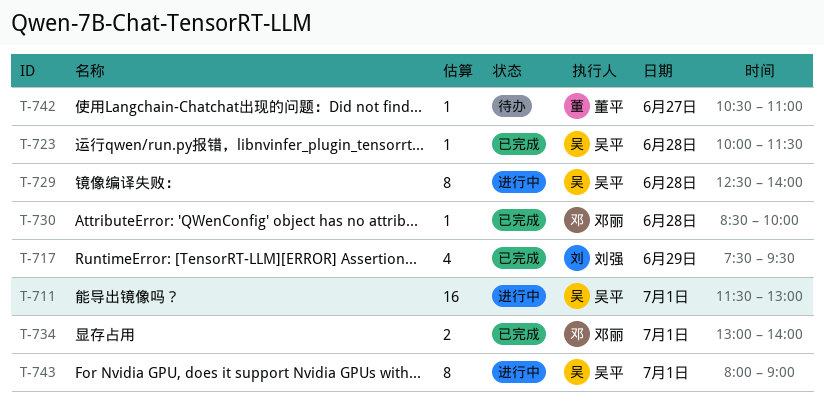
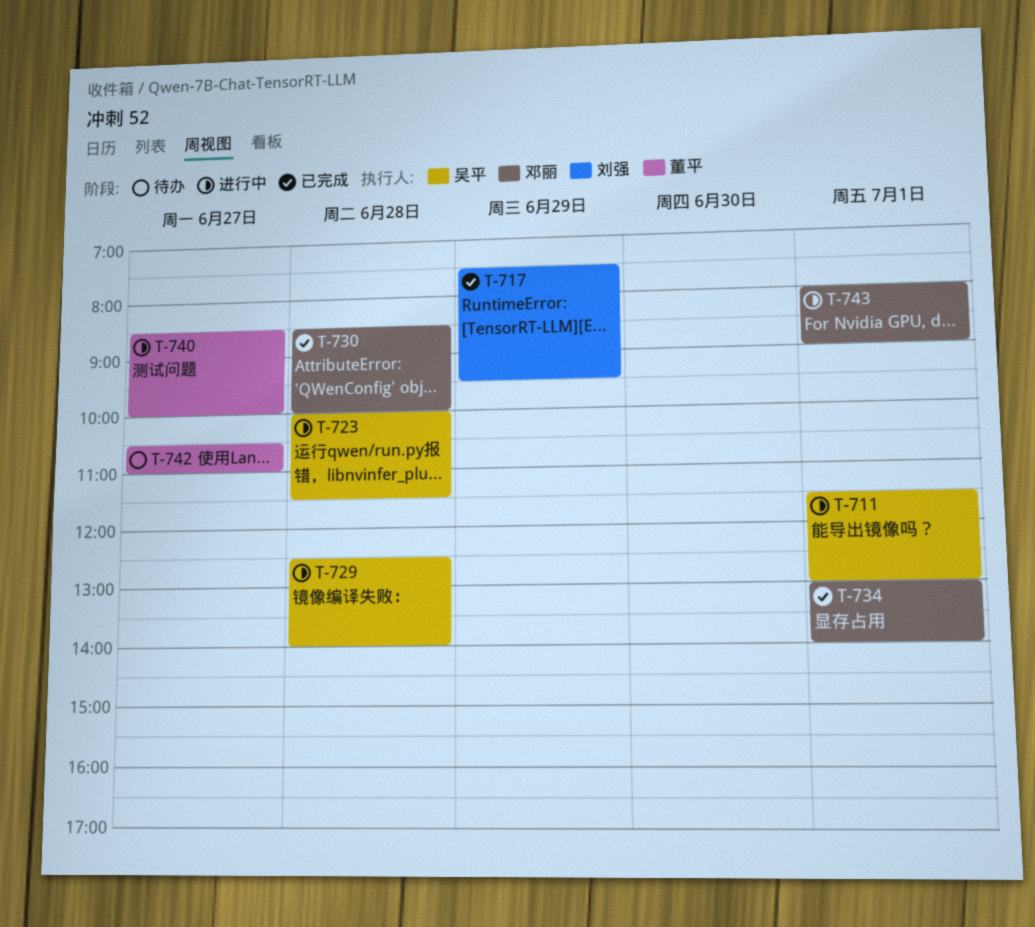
T-723, status: 已完成 -> 进行中
T-740: none -> present
T-743, owner: 吴平 -> 邓丽

